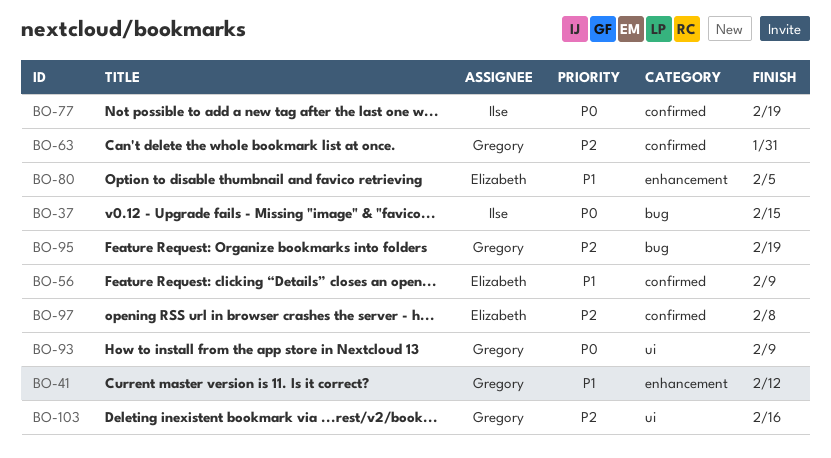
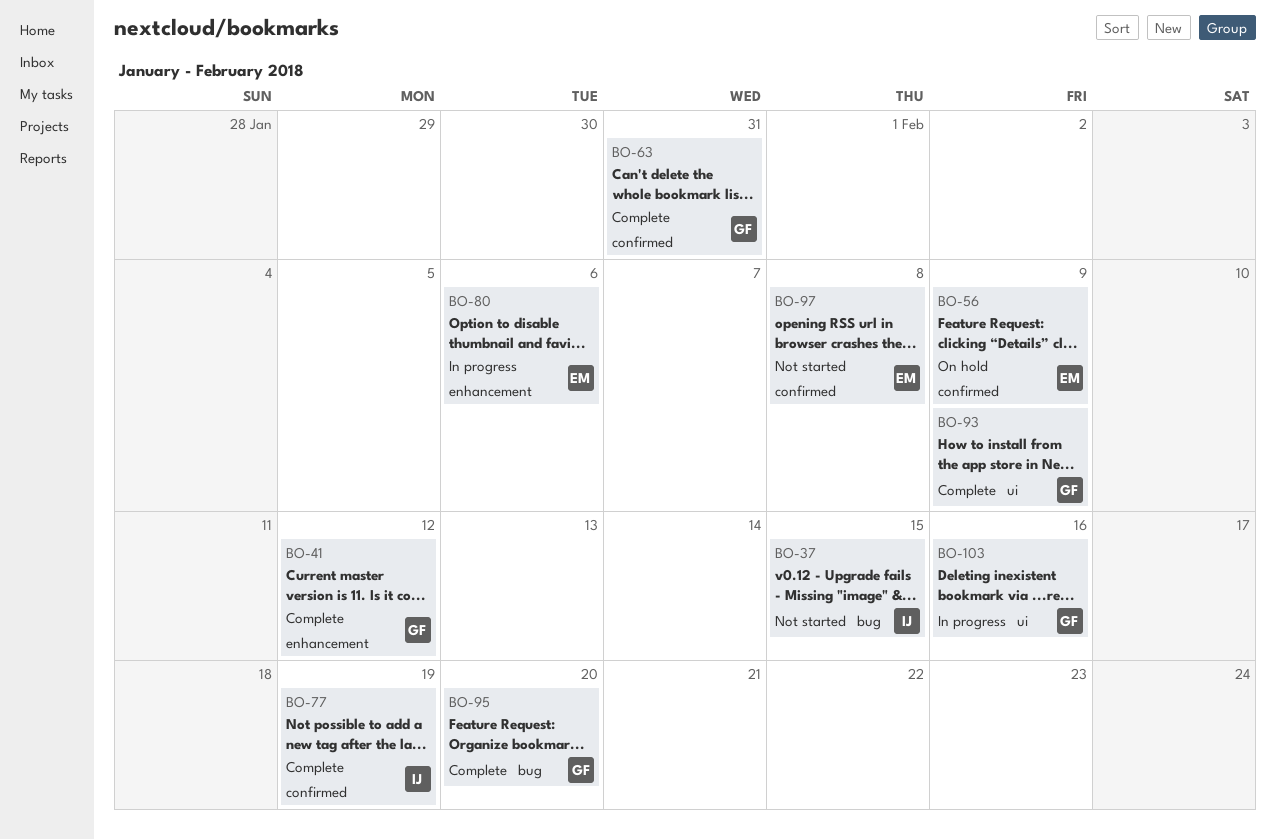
BO-80, due: Feb 5 -> Feb 6
BO-95, due: Feb 19 -> Feb 20

